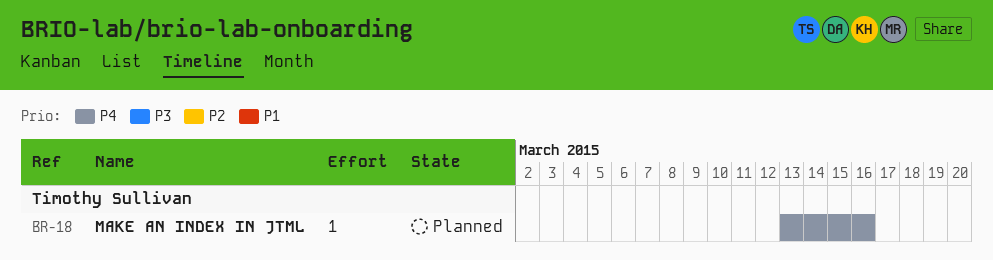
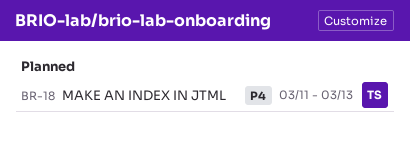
BR-18, start: Mar 13 -> Mar 11
BR-18, due: Mar 16 -> Mar 13

